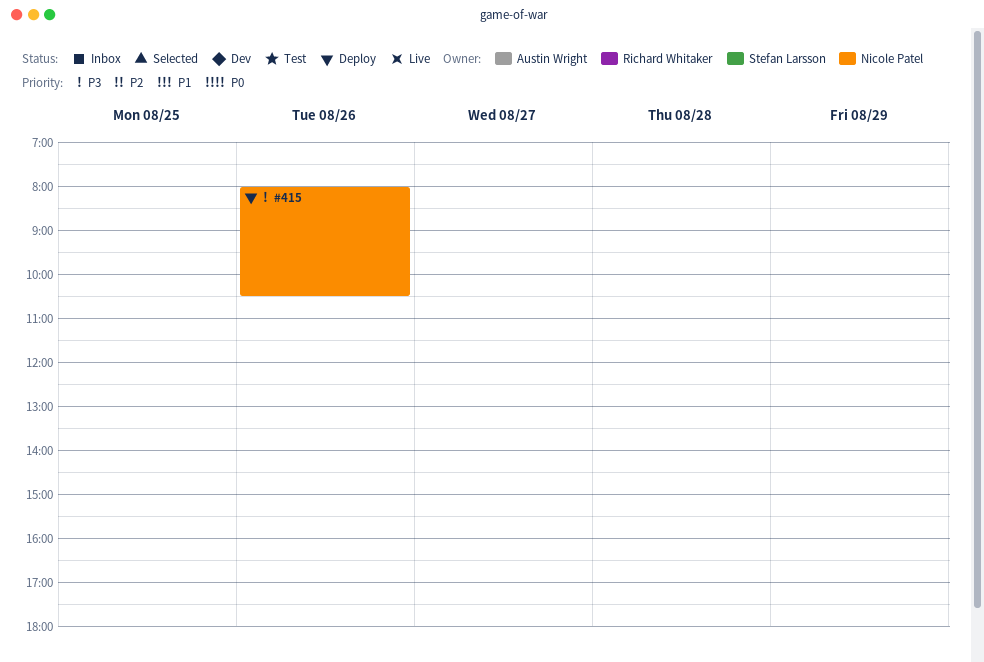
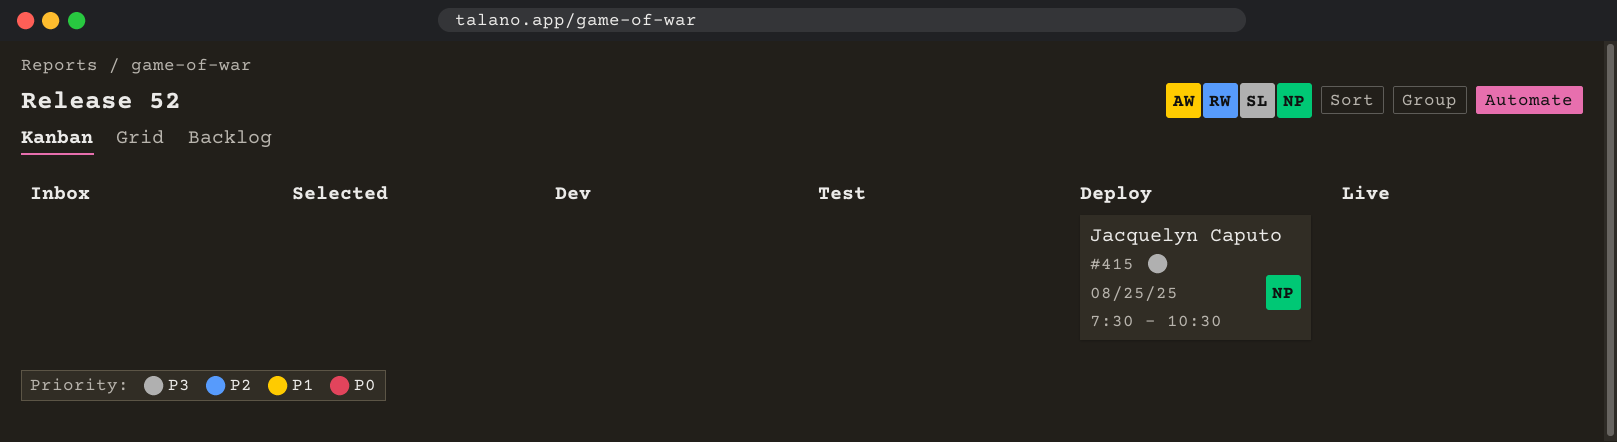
#415, day: Aug 26 -> Aug 25
#415, begins: 08:00 -> 07:30

